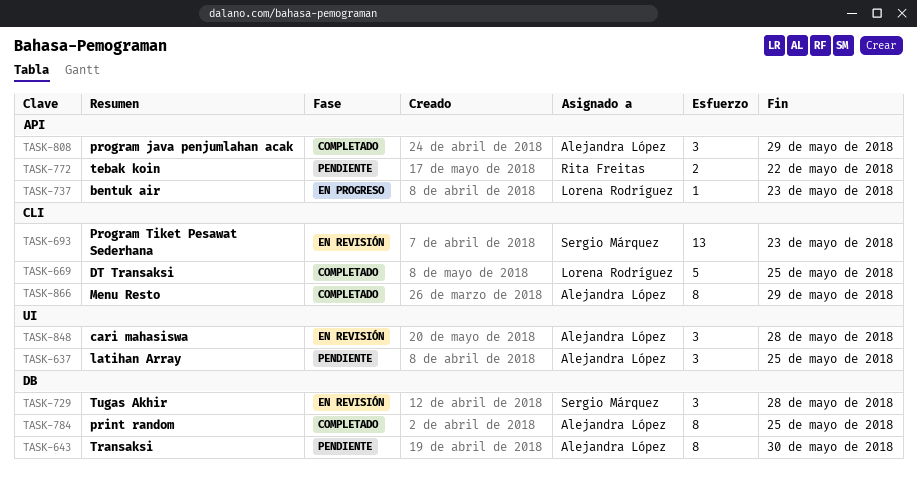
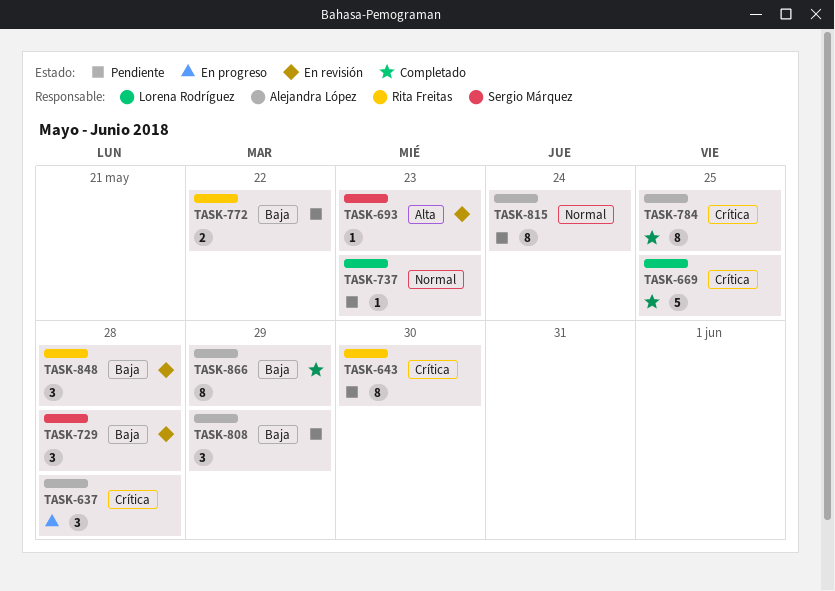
TASK-637, status: Pendiente -> En progreso
TASK-637, due: May 25 -> May 28
TASK-643, owner: Alejandra López -> Rita Freitas
TASK-693, estimate: 13 -> 1
TASK-737, status: En progreso -> Pendiente
TASK-808, status: Completado -> Pendiente
TASK-815: none -> present
TASK-848, owner: Alejandra López -> Rita Freitas

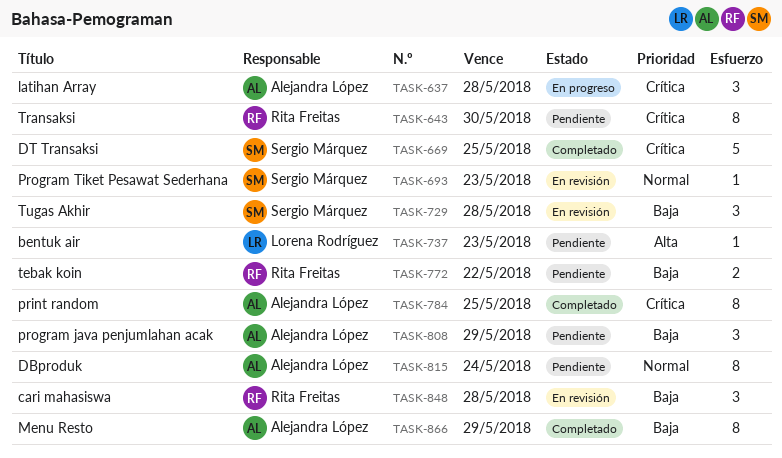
TASK-669, owner: Lorena Rodríguez -> Sergio Márquez
TASK-693, priority: Alta -> Normal
TASK-737, priority: Normal -> Alta

